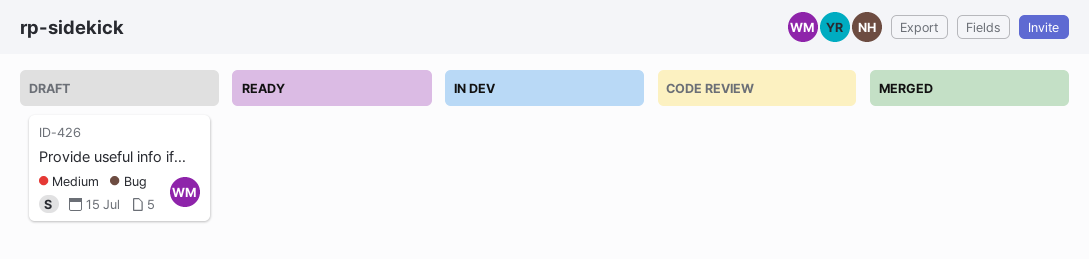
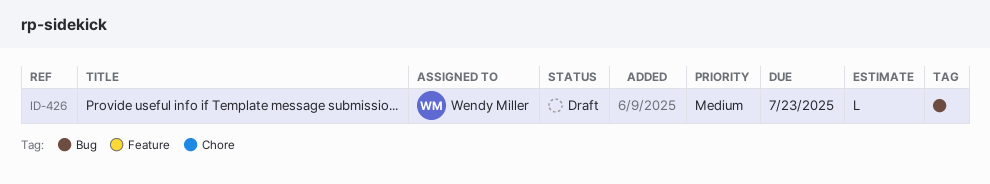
ID-426, estimate: S -> L
ID-426, due: Jul 15 -> Jul 23

